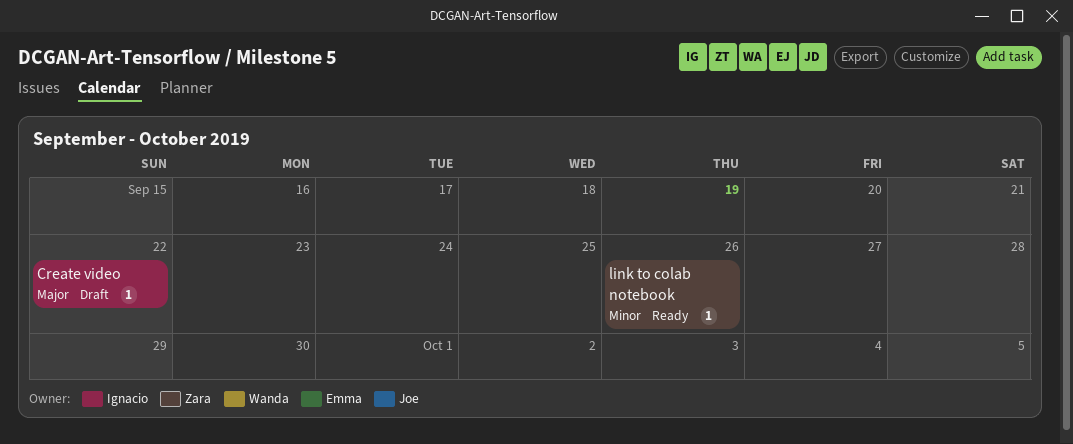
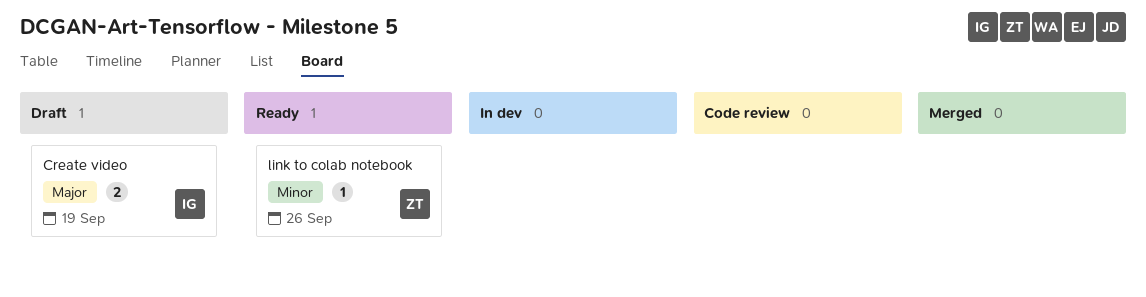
Create video, estimate: 1 -> 2
Create video, due: Sep 22 -> Sep 19

